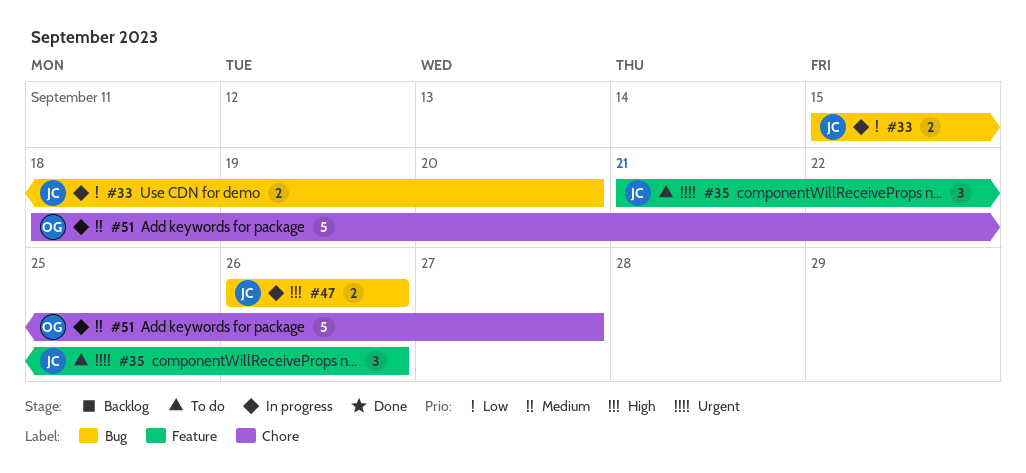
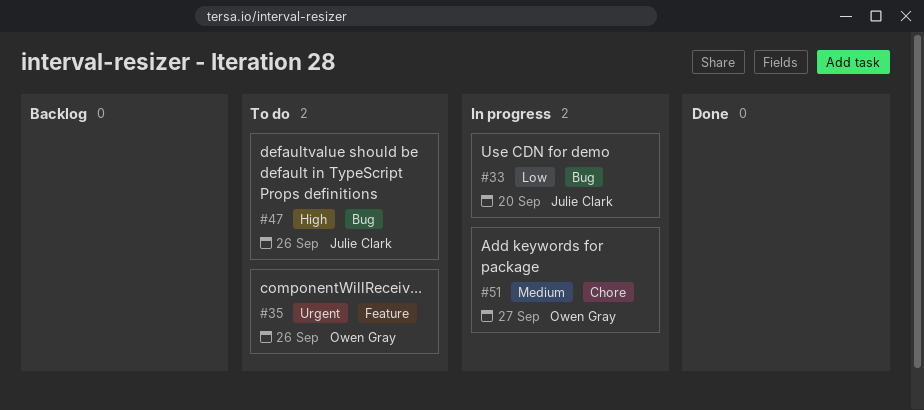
#35, owner: Julie Clark -> Owen Gray
#47, status: In progress -> To do

